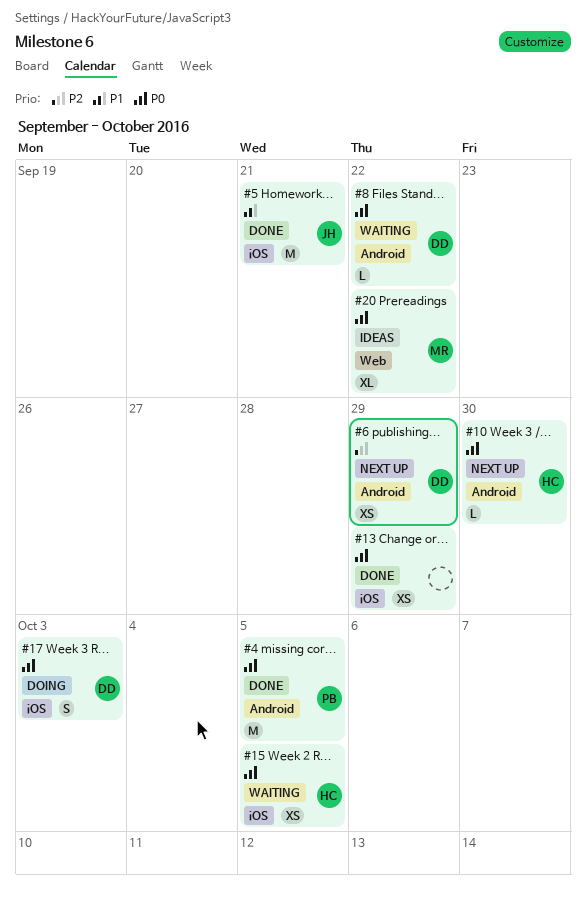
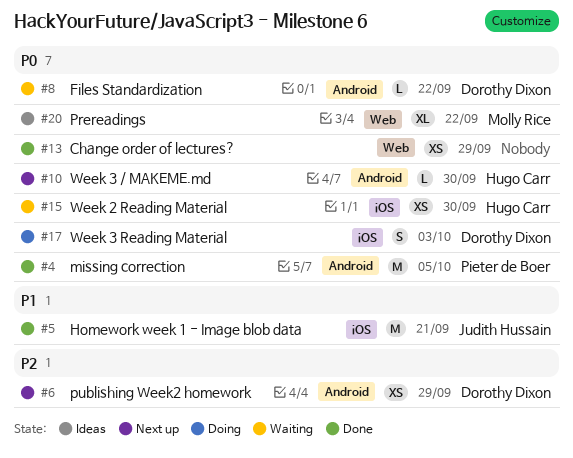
#13, label: iOS -> Web
#15, due: Oct 5 -> Sep 30

